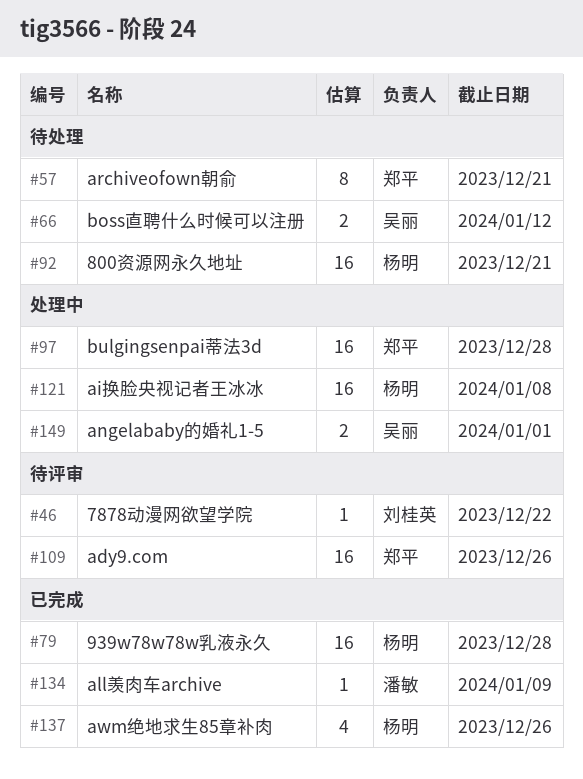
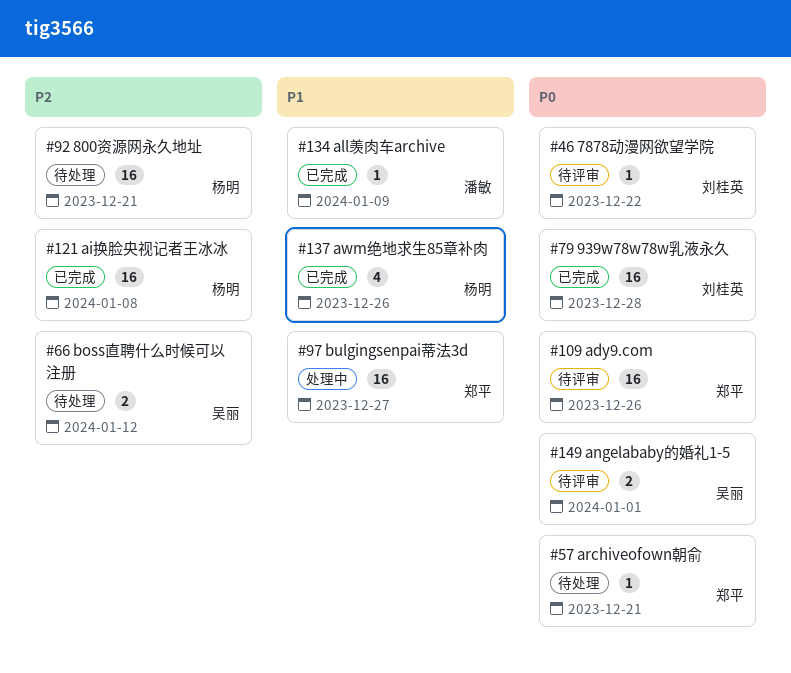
#57, estimate: 8 -> 1
#79, owner: 杨明 -> 刘桂英
#97, due: Dec 28 -> Dec 27
#121, status: 处理中 -> 已完成
#149, status: 处理中 -> 待评审

